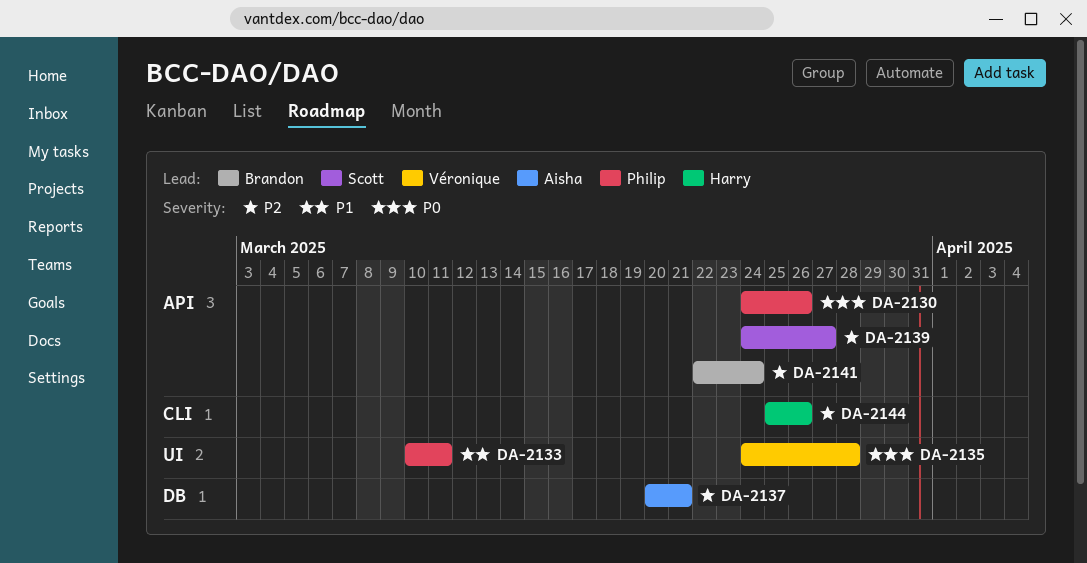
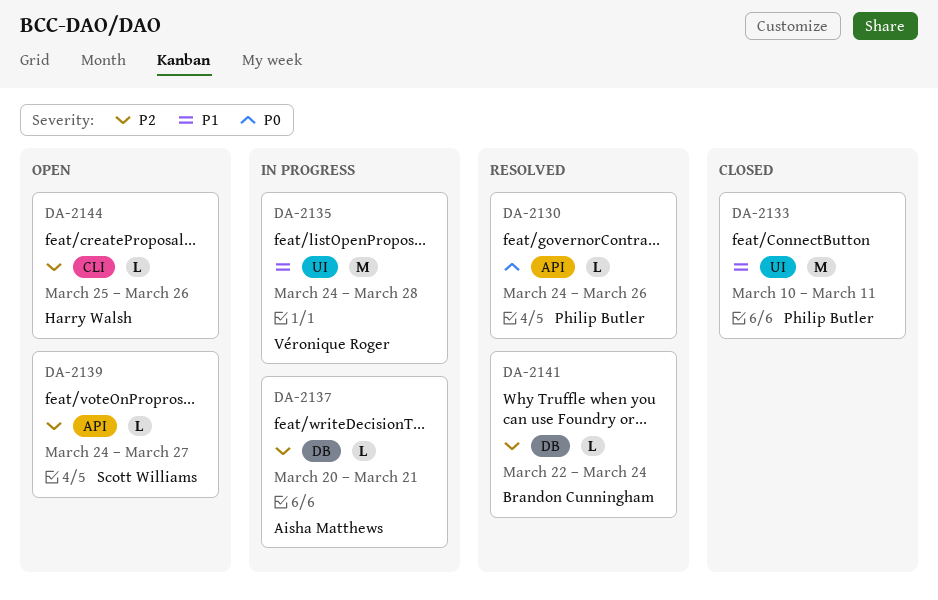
DA-2135, priority: P0 -> P1
DA-2141, label: API -> DB

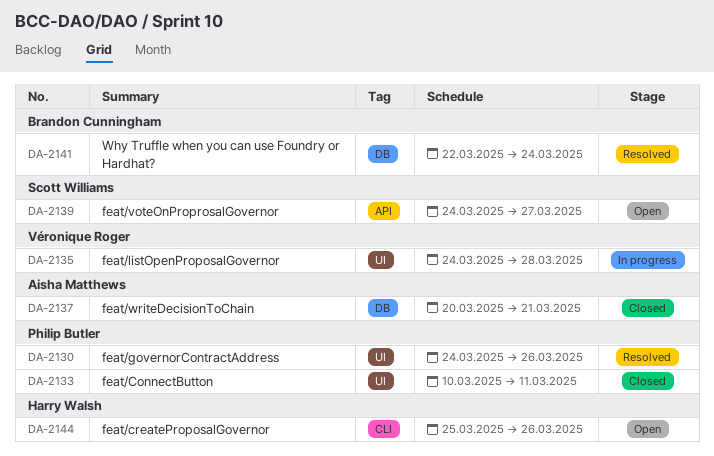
DA-2130, label: API -> UI
DA-2137, status: In progress -> Closed

